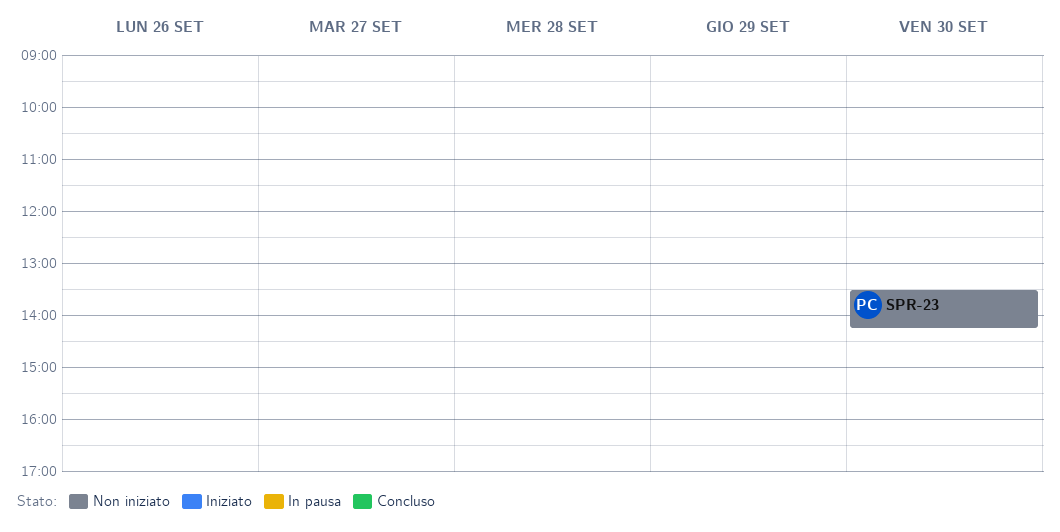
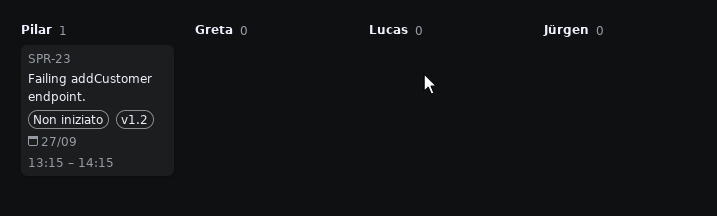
SPR-23, day: Sep 30 -> Sep 27
SPR-23, begins: 13:30 -> 13:15

